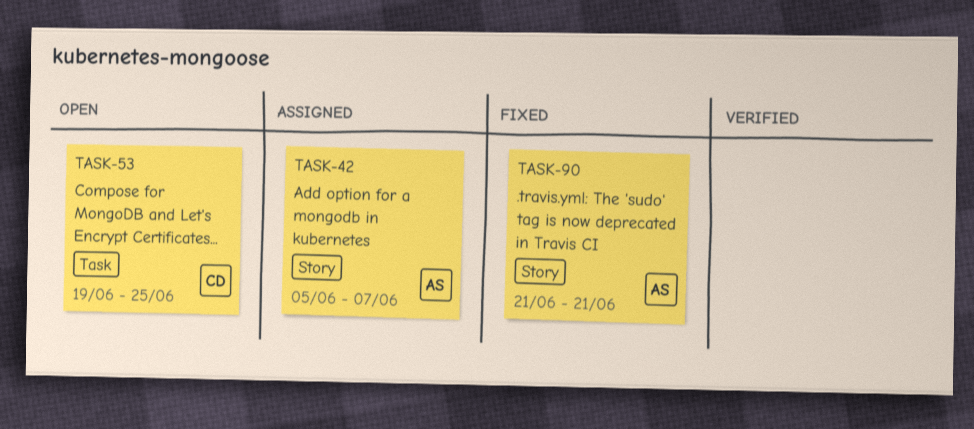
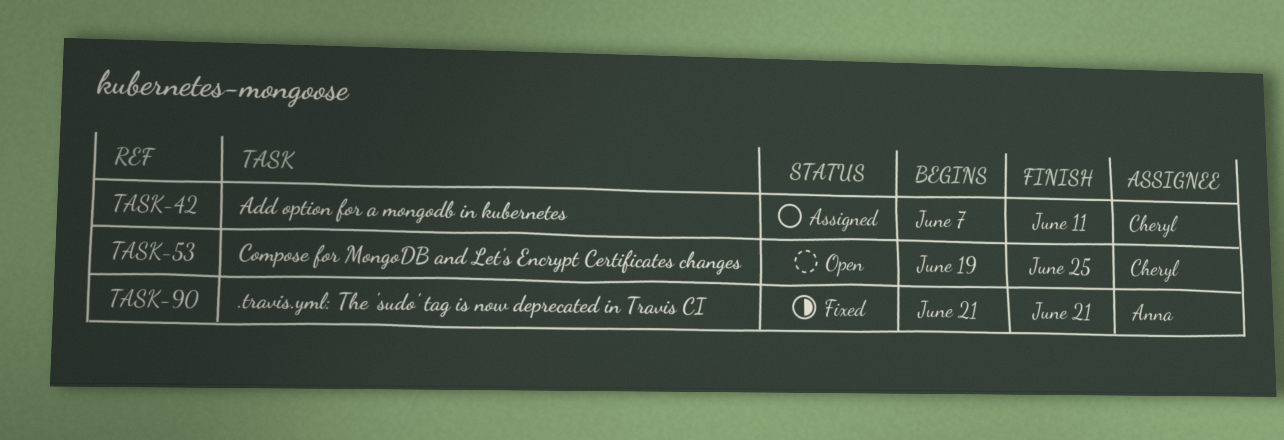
TASK-42, owner: Anna -> Cheryl
TASK-42, start: Jun 5 -> Jun 7
TASK-42, due: Jun 7 -> Jun 11

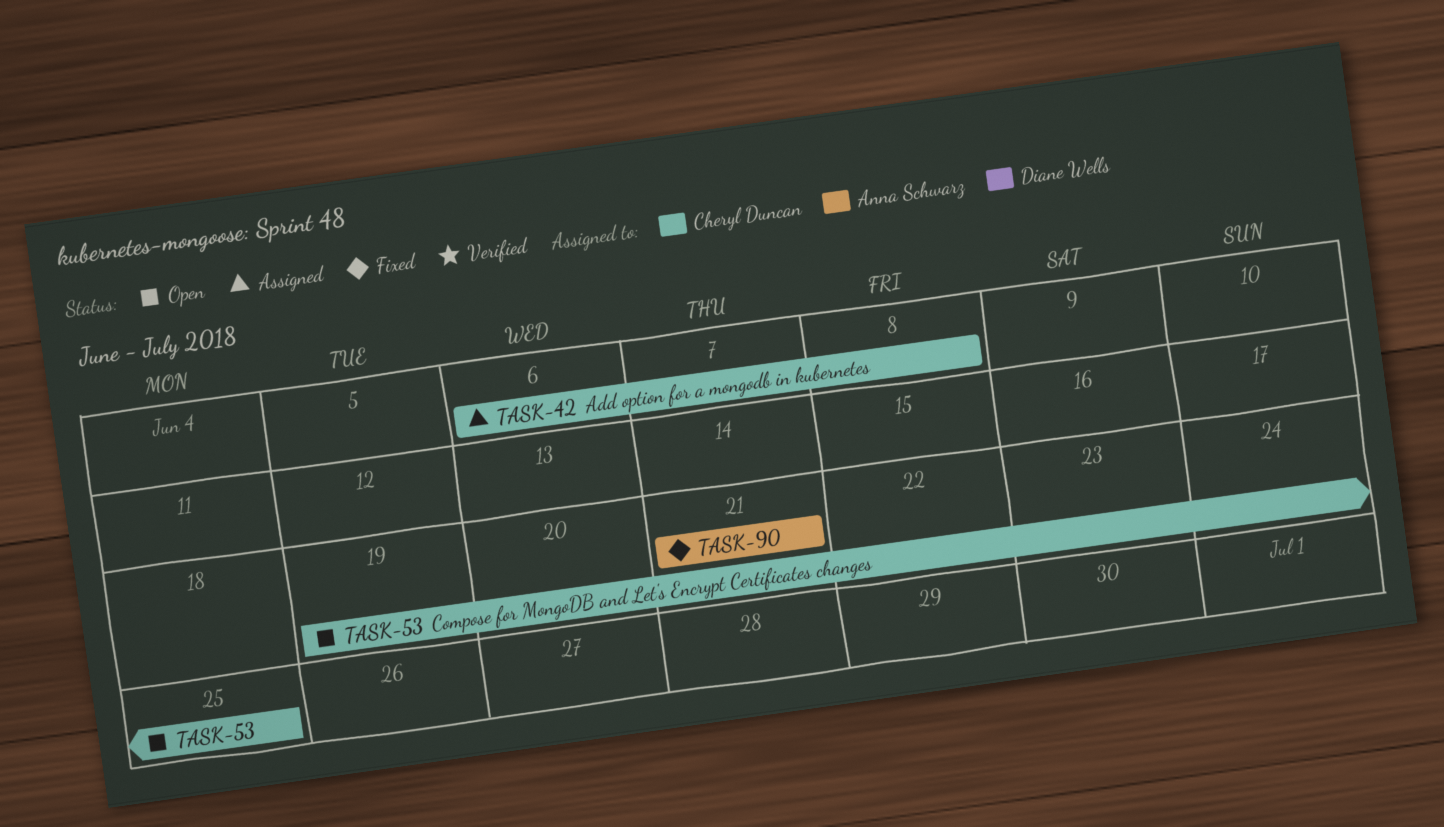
TASK-42, start: Jun 7 -> Jun 6
TASK-42, due: Jun 11 -> Jun 8

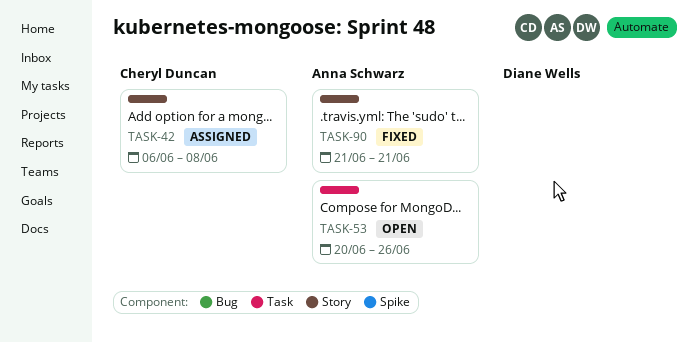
TASK-53, owner: Cheryl Duncan -> Anna Schwarz
TASK-53, start: Jun 19 -> Jun 20
TASK-53, due: Jun 25 -> Jun 26

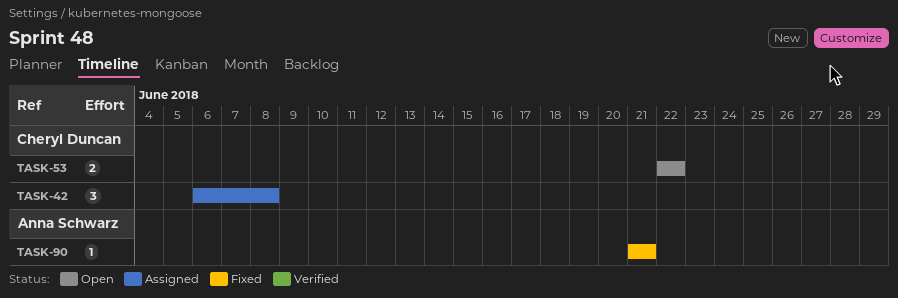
TASK-53, owner: Anna Schwarz -> Cheryl Duncan
TASK-53, start: Jun 20 -> Jun 22
TASK-53, due: Jun 26 -> Jun 22

